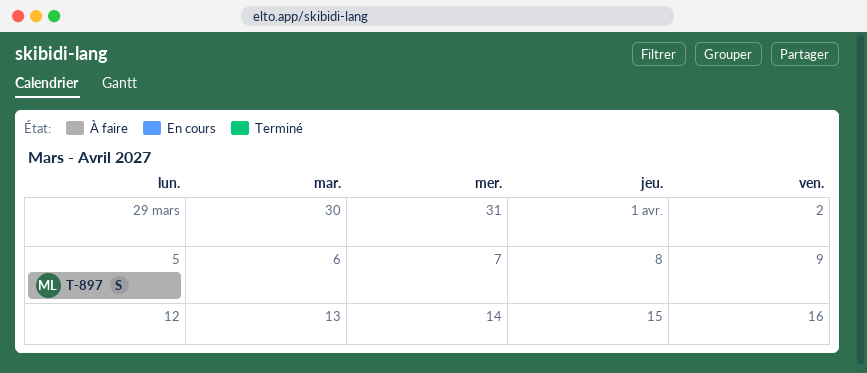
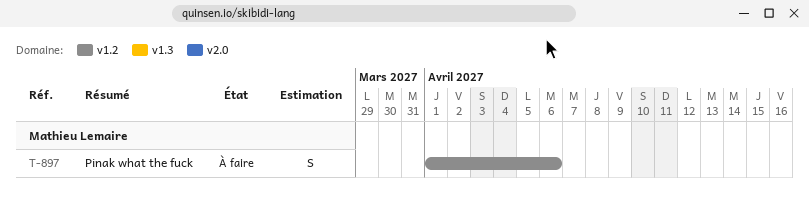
T-897, start: Apr 5 -> Apr 1
T-897, due: Apr 5 -> Apr 6

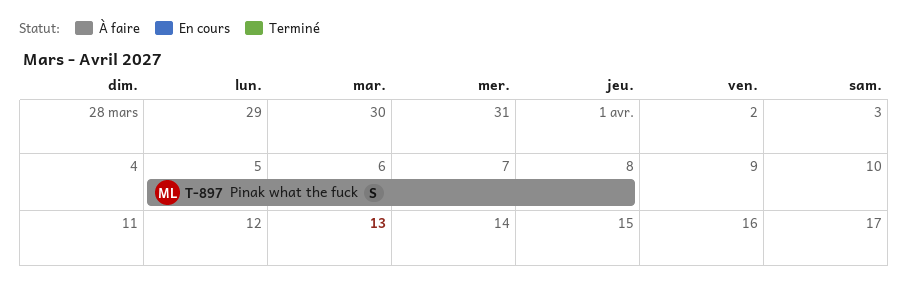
T-897, start: Apr 1 -> Apr 5
T-897, due: Apr 6 -> Apr 8

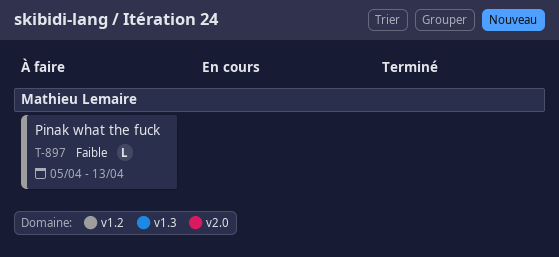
T-897, estimate: S -> L
T-897, due: Apr 8 -> Apr 13

